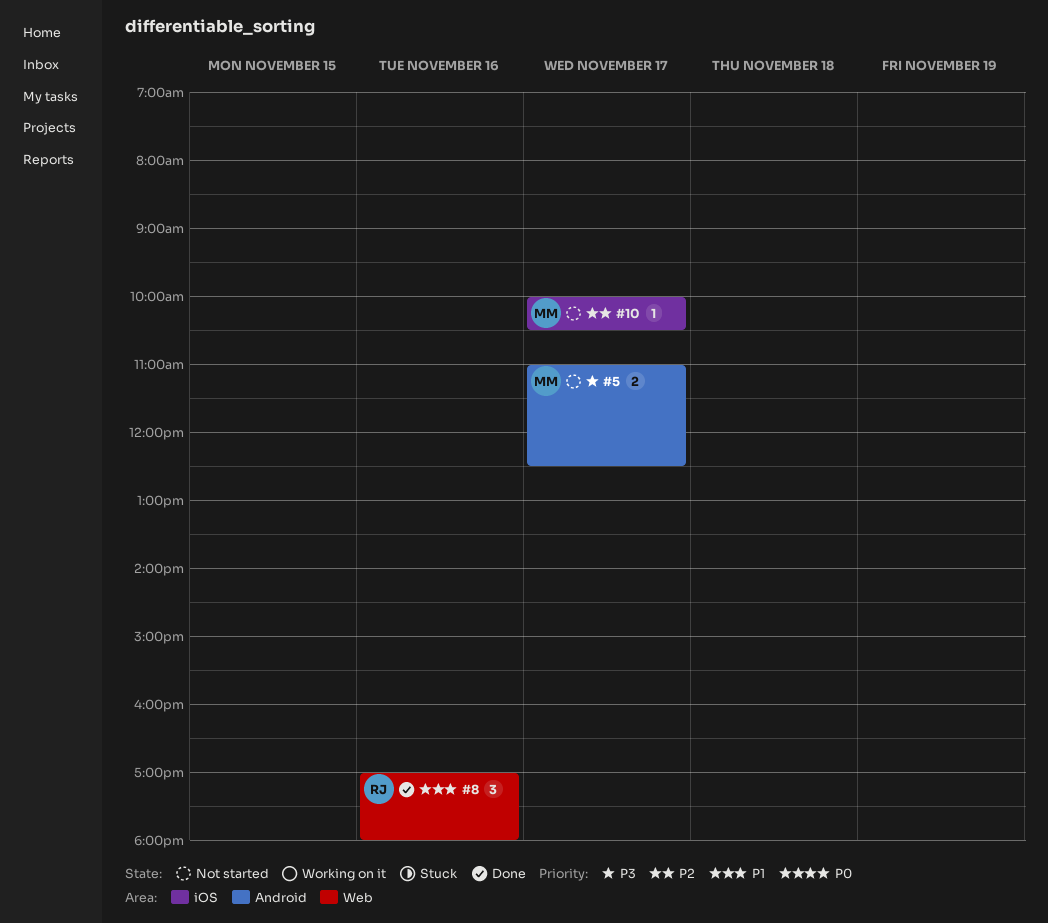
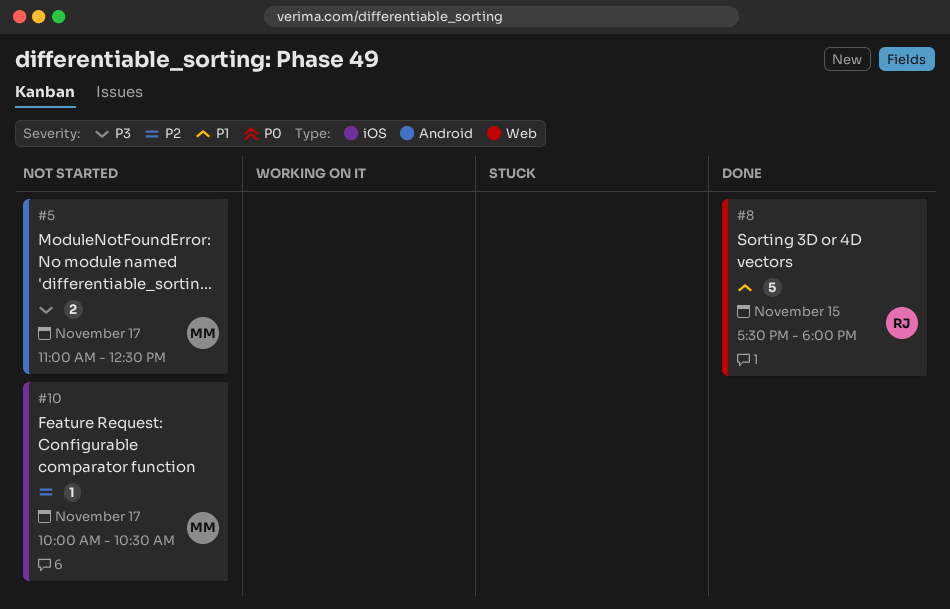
#8, estimate: 3 -> 5
#8, day: Nov 16 -> Nov 15
#8, begins: 17:00 -> 17:30

